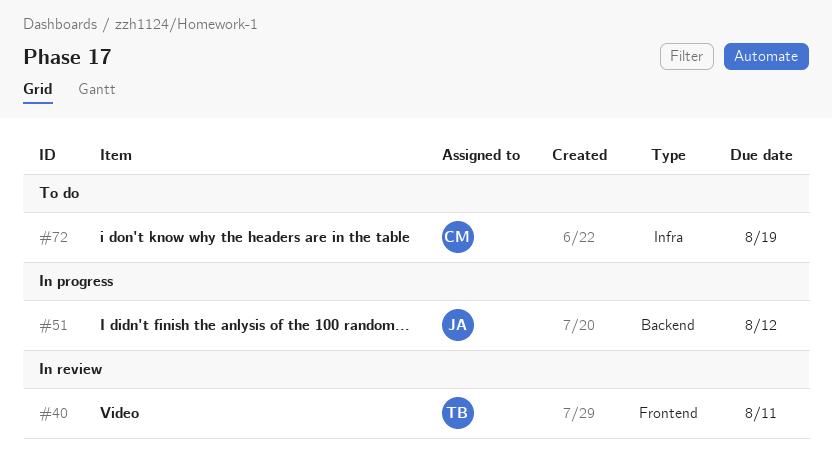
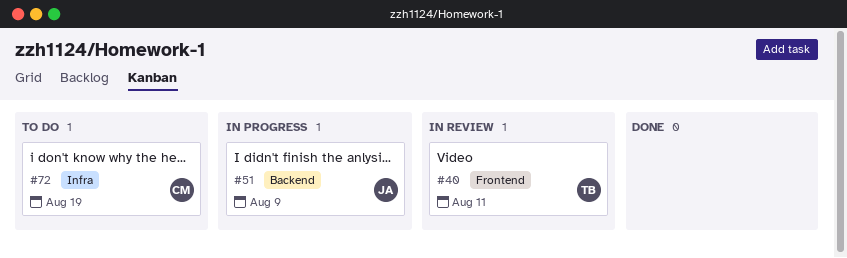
#51, due: Aug 12 -> Aug 9

